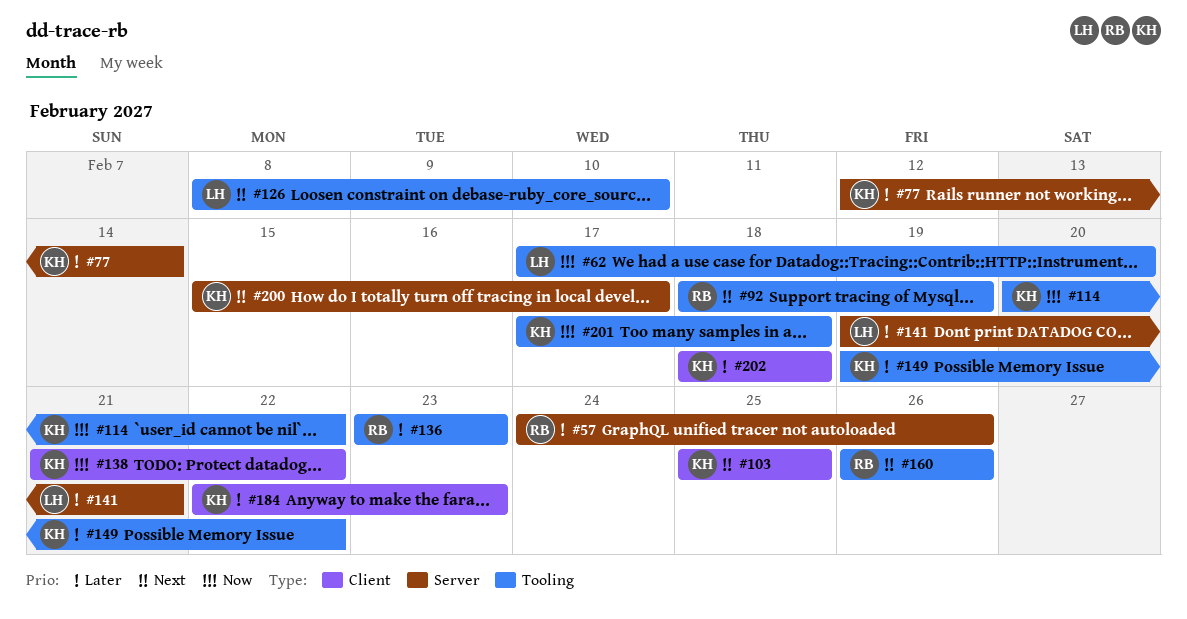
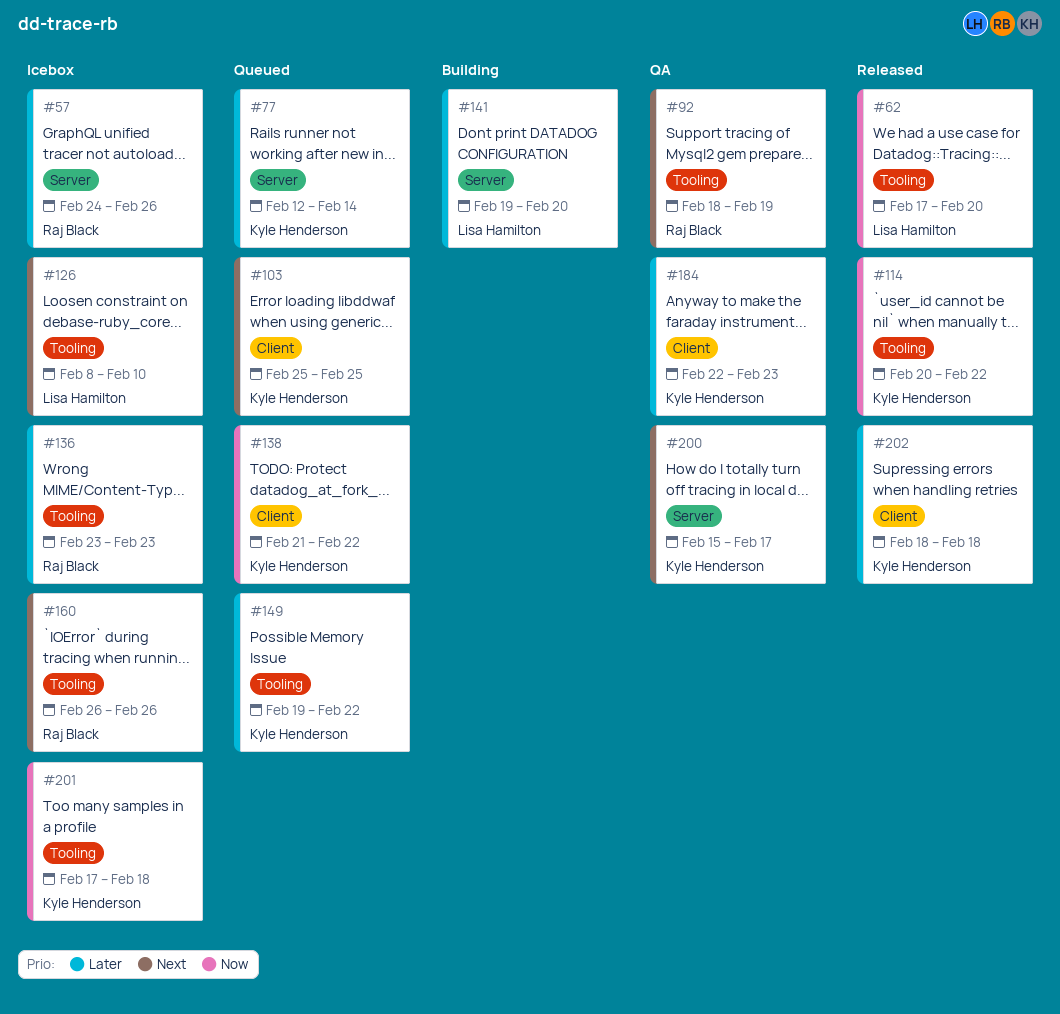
#141, due: Feb 21 -> Feb 20

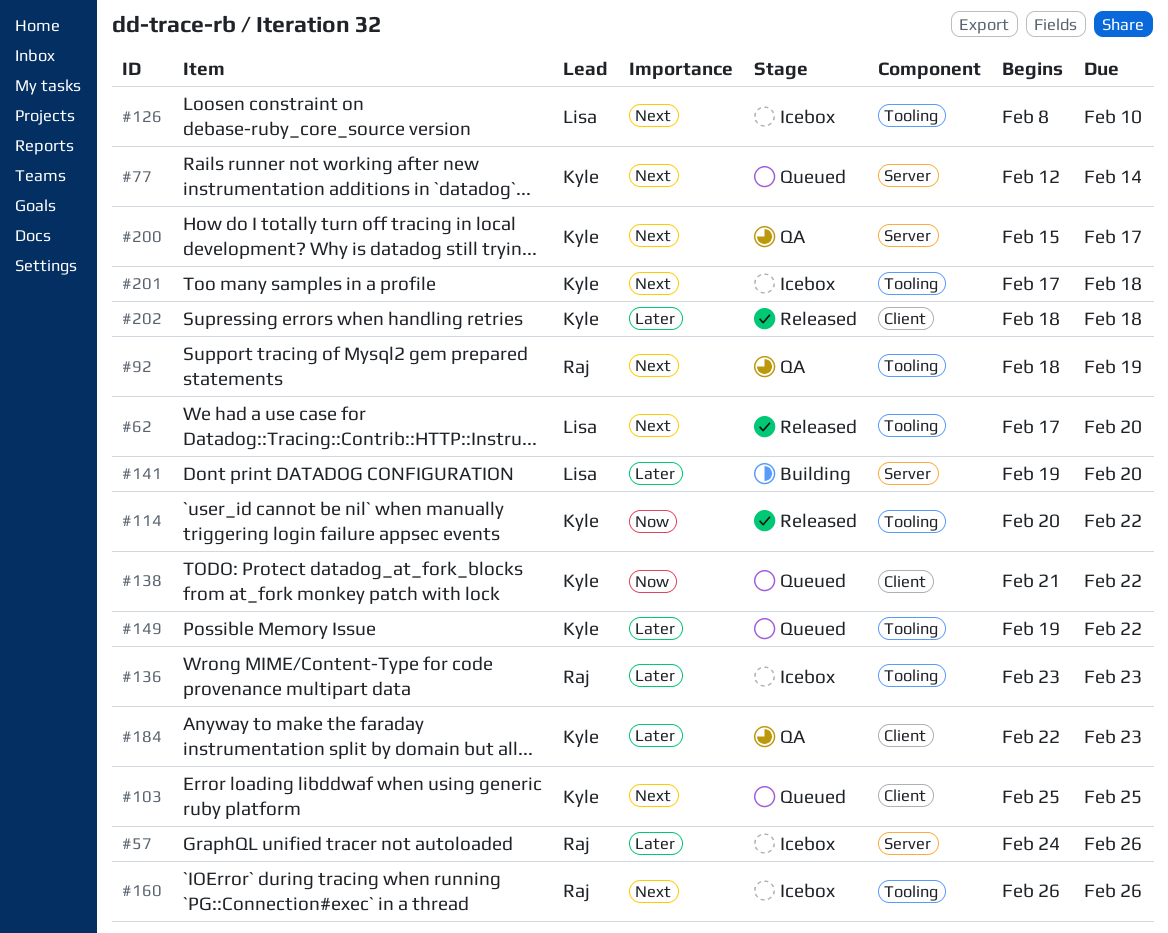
#62, priority: Now -> Next
#77, priority: Later -> Next
#201, priority: Now -> Next

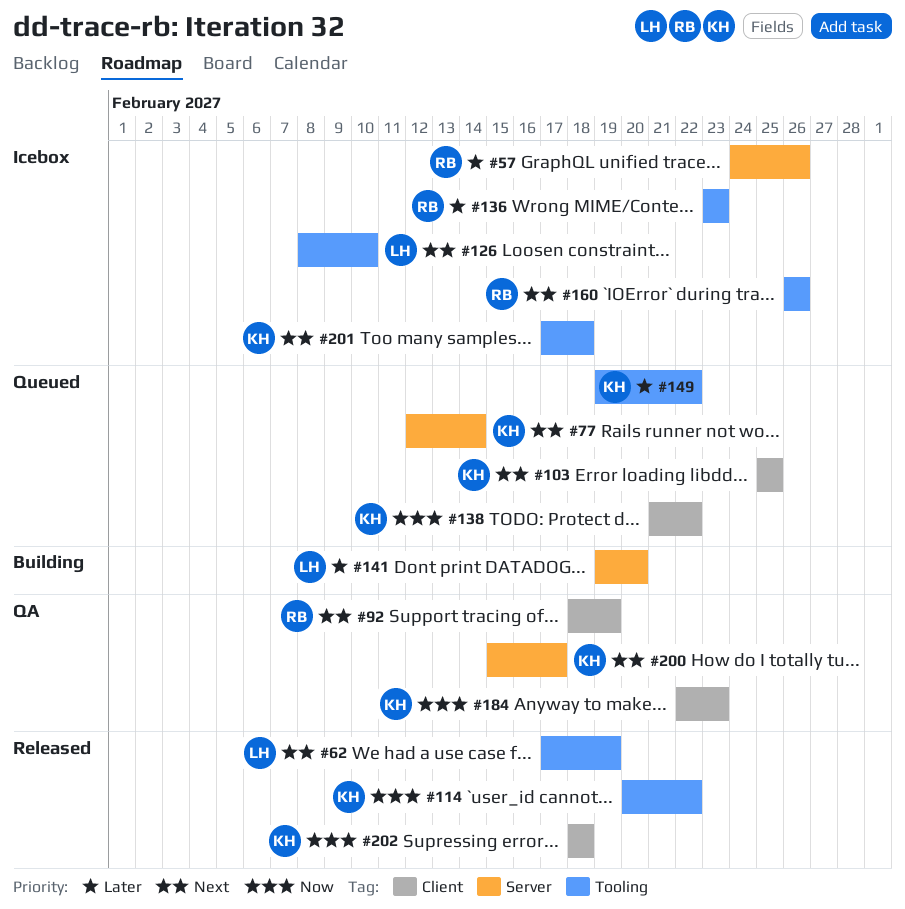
#62, due: Feb 20 -> Feb 19
#92, label: Tooling -> Client
#184, priority: Later -> Now
#202, priority: Later -> Now

